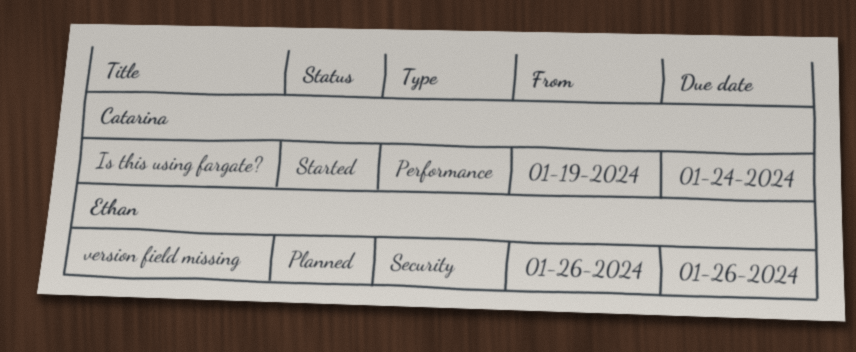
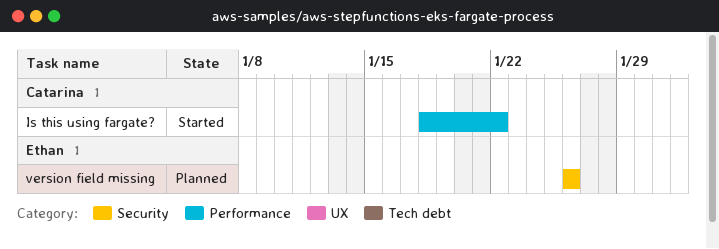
Is this using fargate?, start: Jan 19 -> Jan 18
Is this using fargate?, due: Jan 24 -> Jan 22

